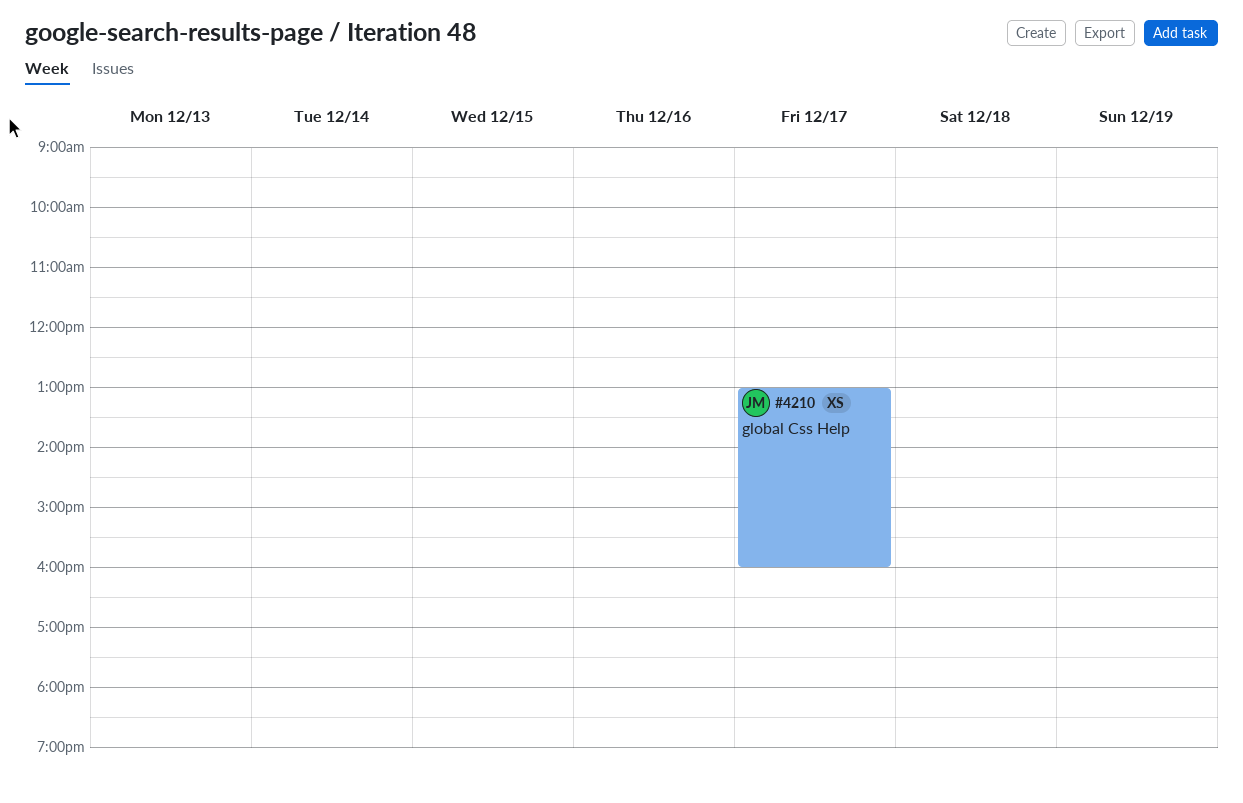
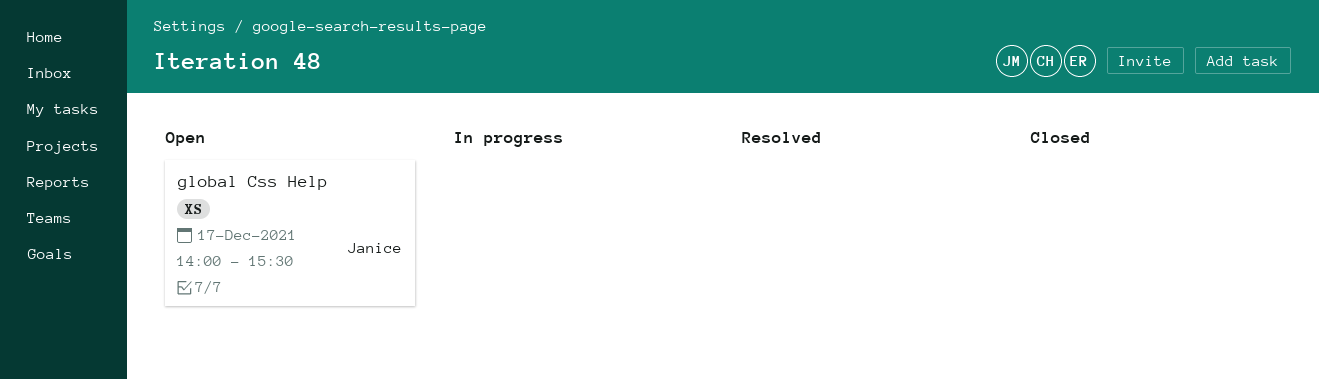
global Css Help, begins: 13:00 -> 14:00
global Css Help, ends: 16:00 -> 15:30

